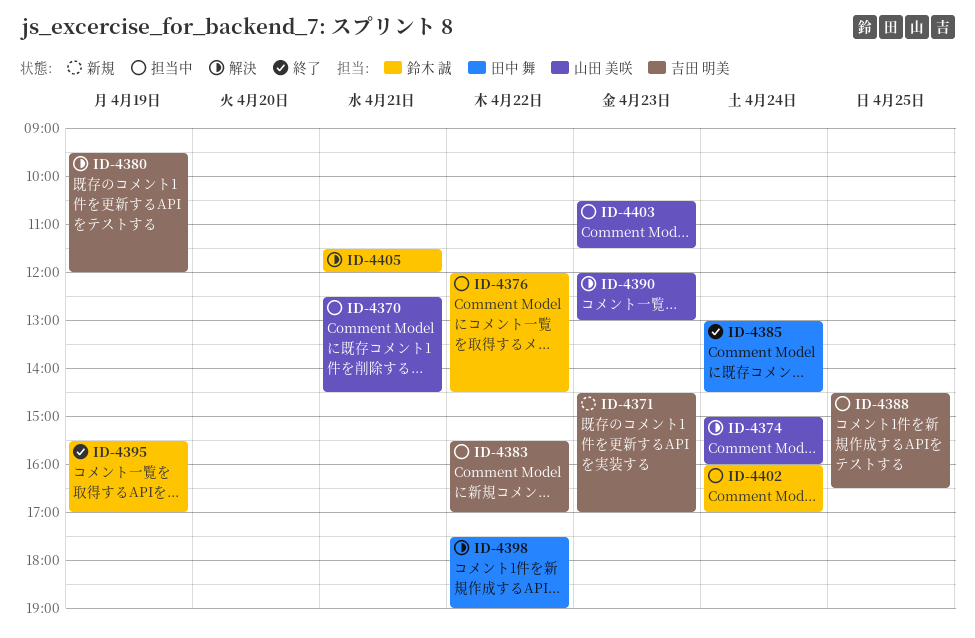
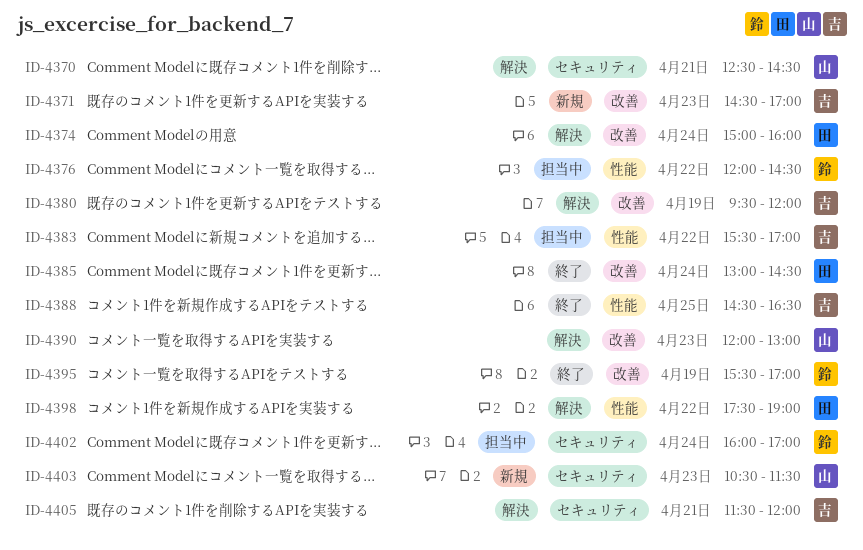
ID-4370, status: 担当中 -> 解決
ID-4374, owner: 山田 美咲 -> 田中 舞
ID-4388, status: 担当中 -> 終了
ID-4403, status: 担当中 -> 新規
ID-4405, owner: 鈴木 誠 -> 吉田 明美

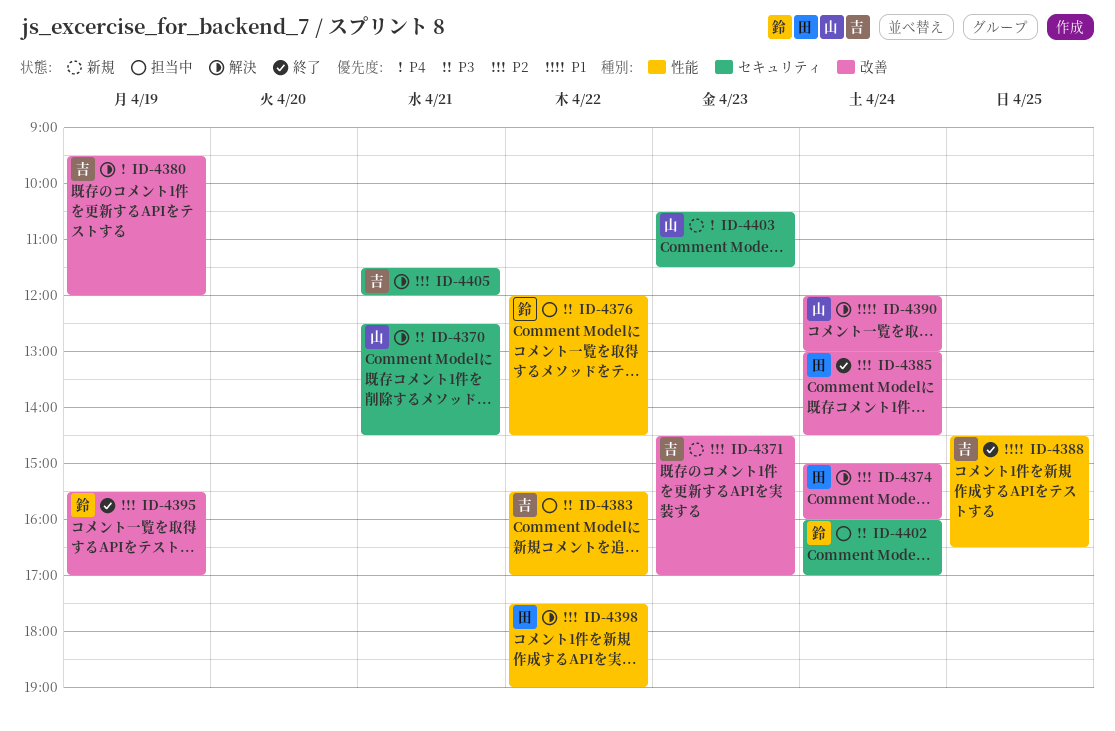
ID-4390, day: Apr 23 -> Apr 24

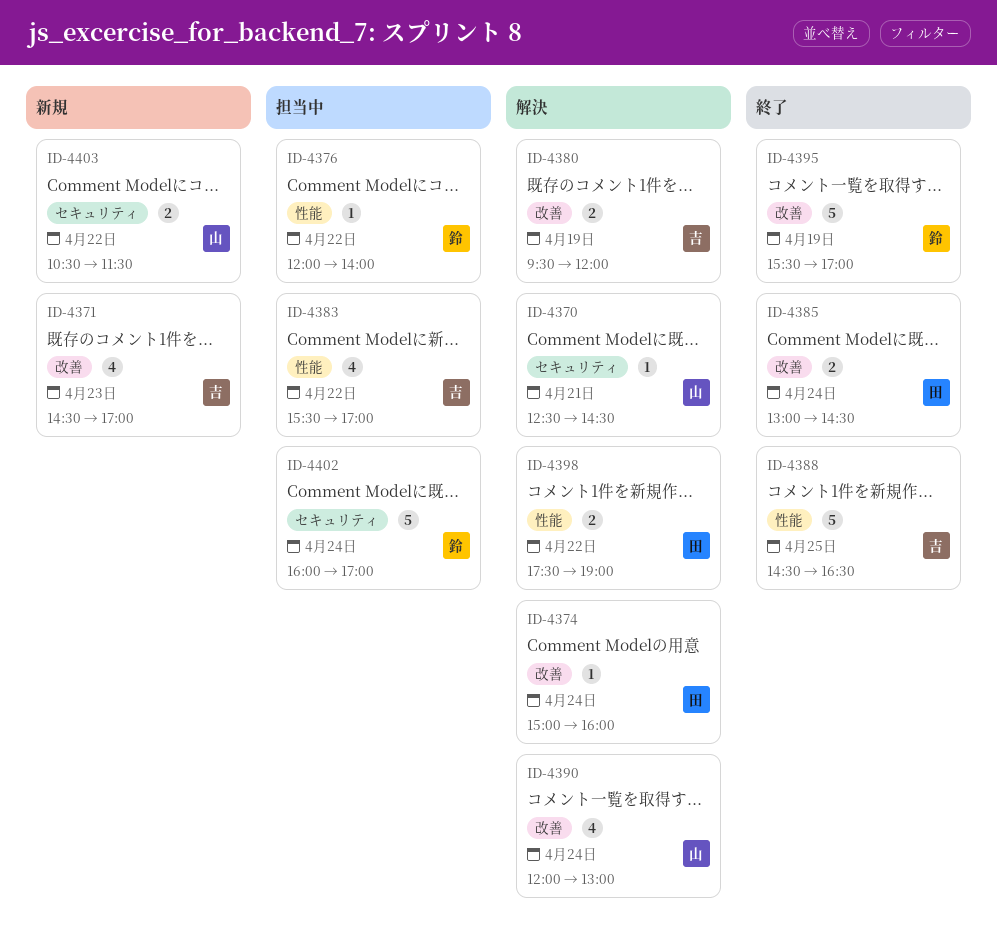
ID-4376, ends: 14:30 -> 14:00
ID-4403, day: Apr 23 -> Apr 22
ID-4405: present -> none

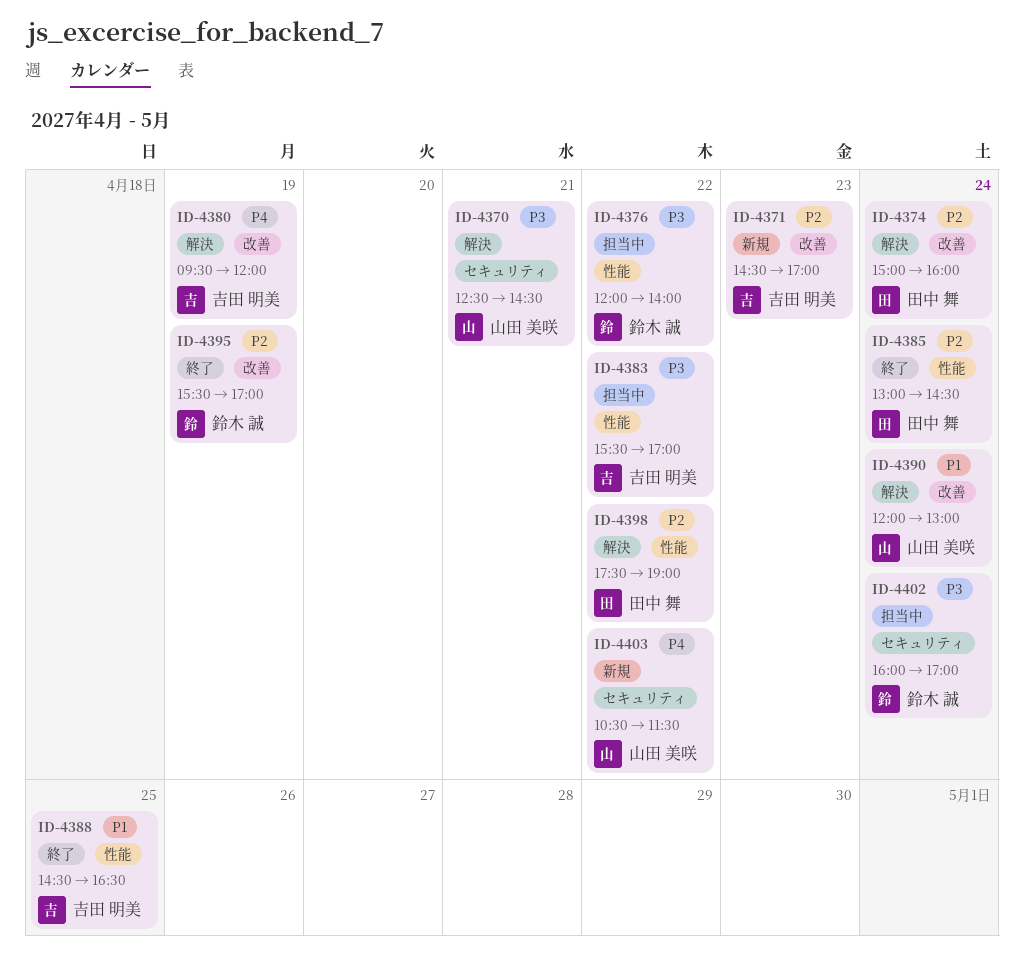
ID-4385, label: 改善 -> 性能

